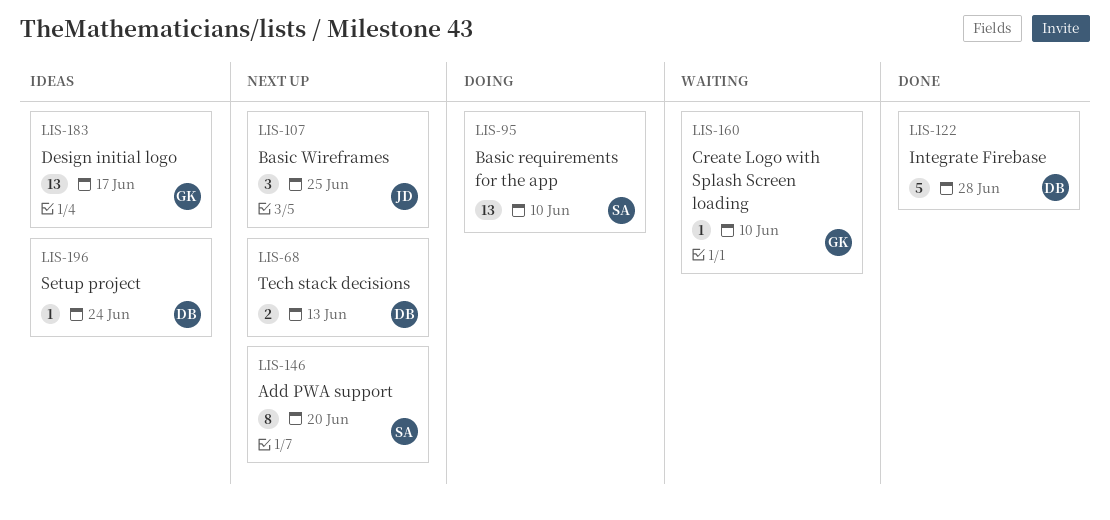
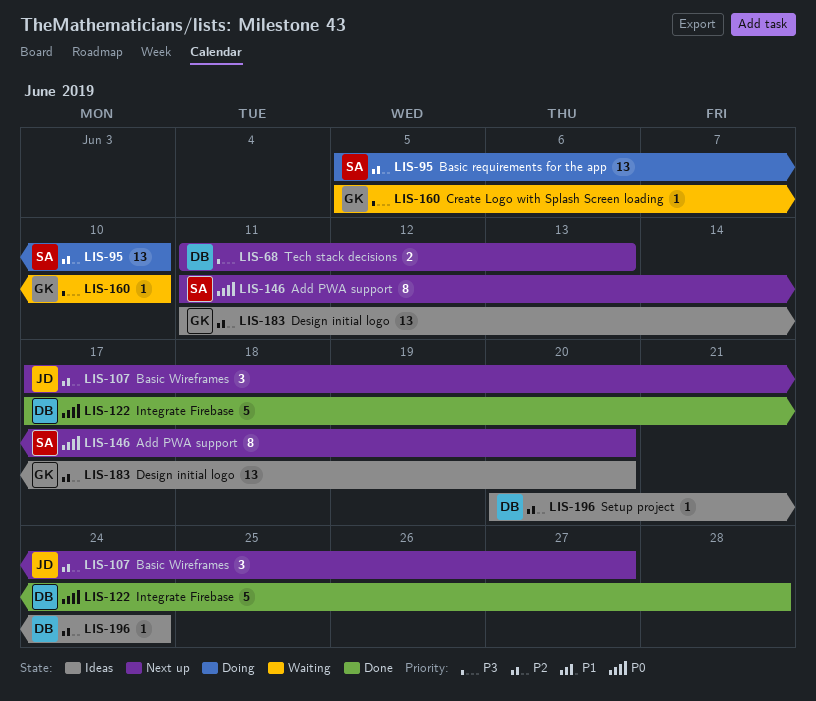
LIS-107, due: Jun 25 -> Jun 27
LIS-183, due: Jun 17 -> Jun 20

